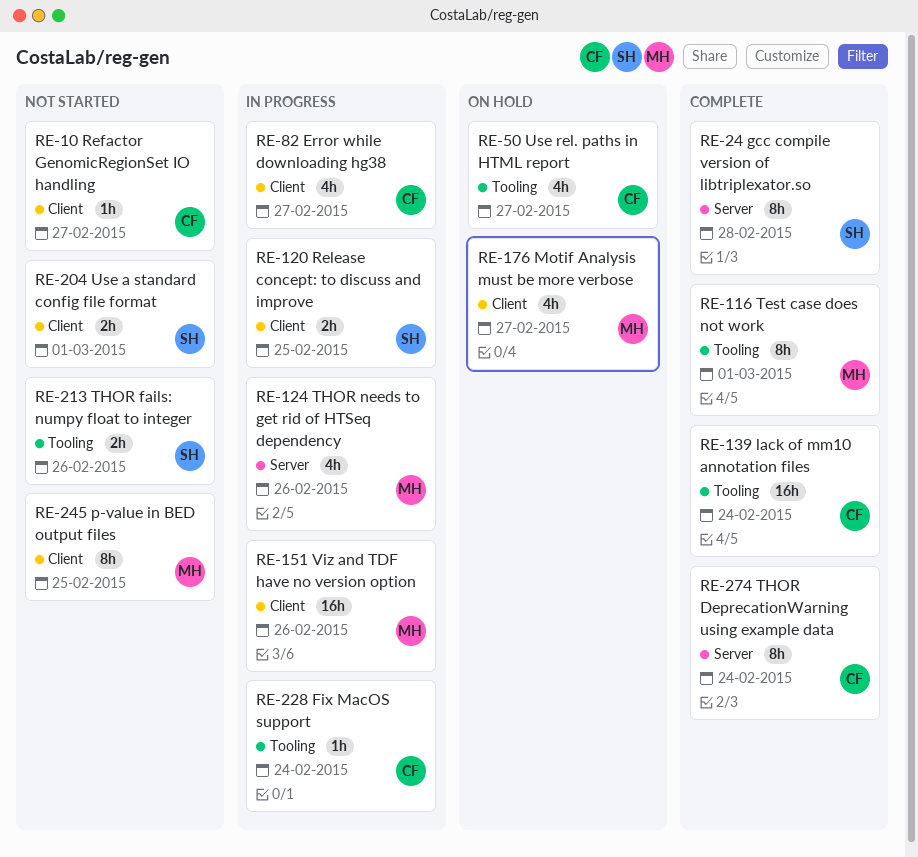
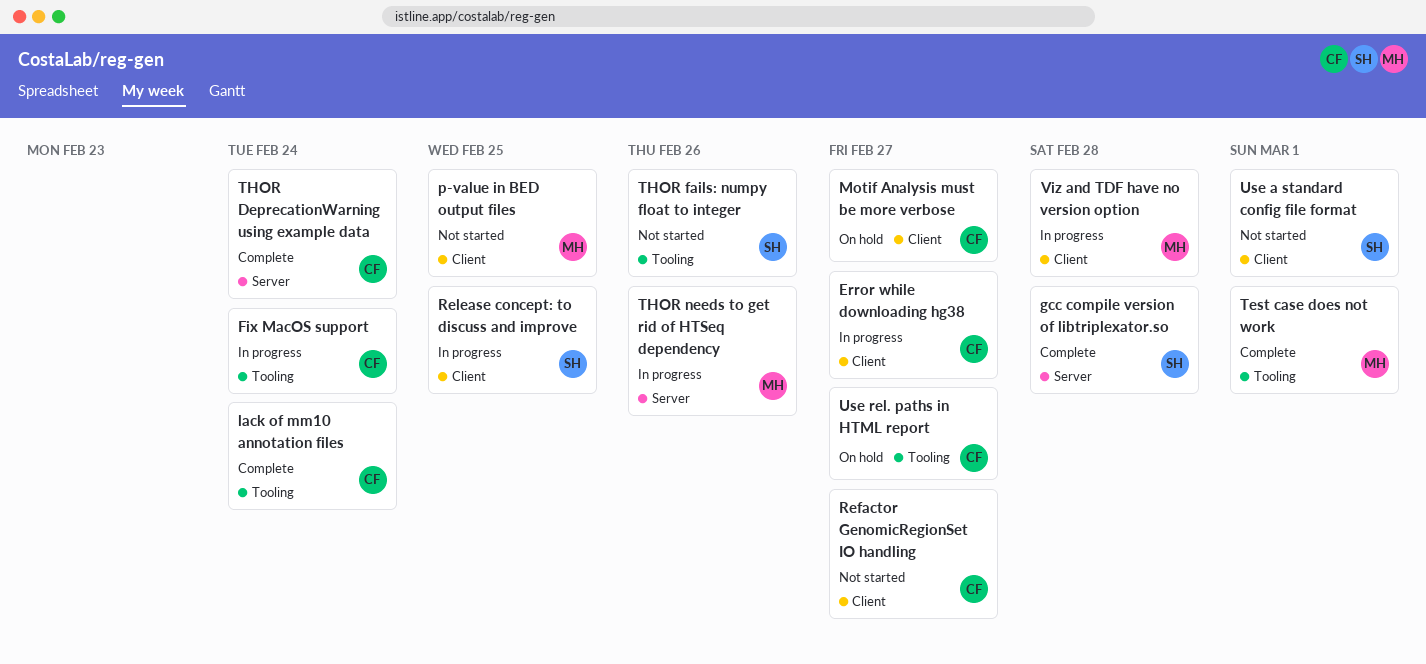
Motif Analysis must be more verbose, owner: MH -> CF
Viz and TDF have no version option, due: Feb 26 -> Feb 28

